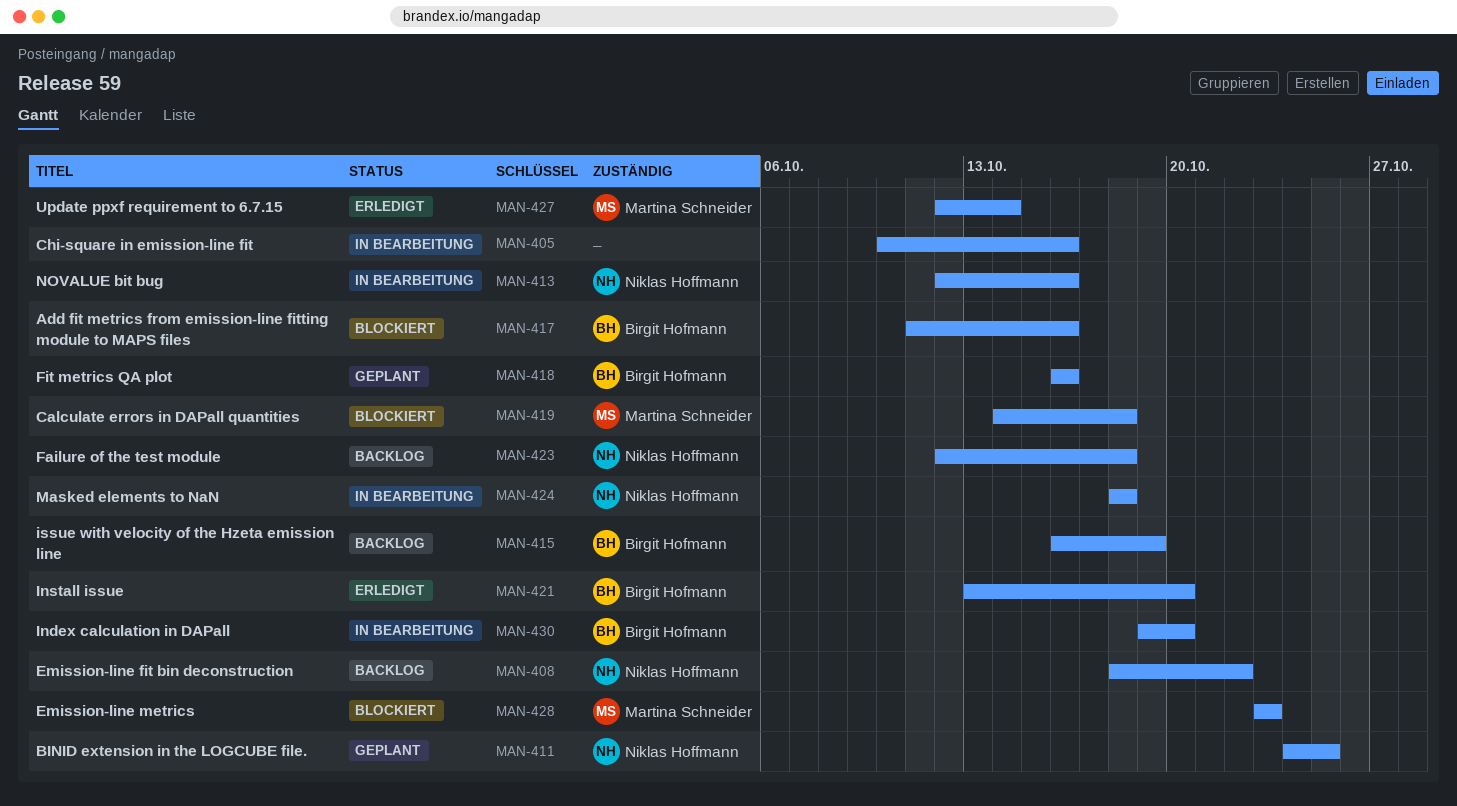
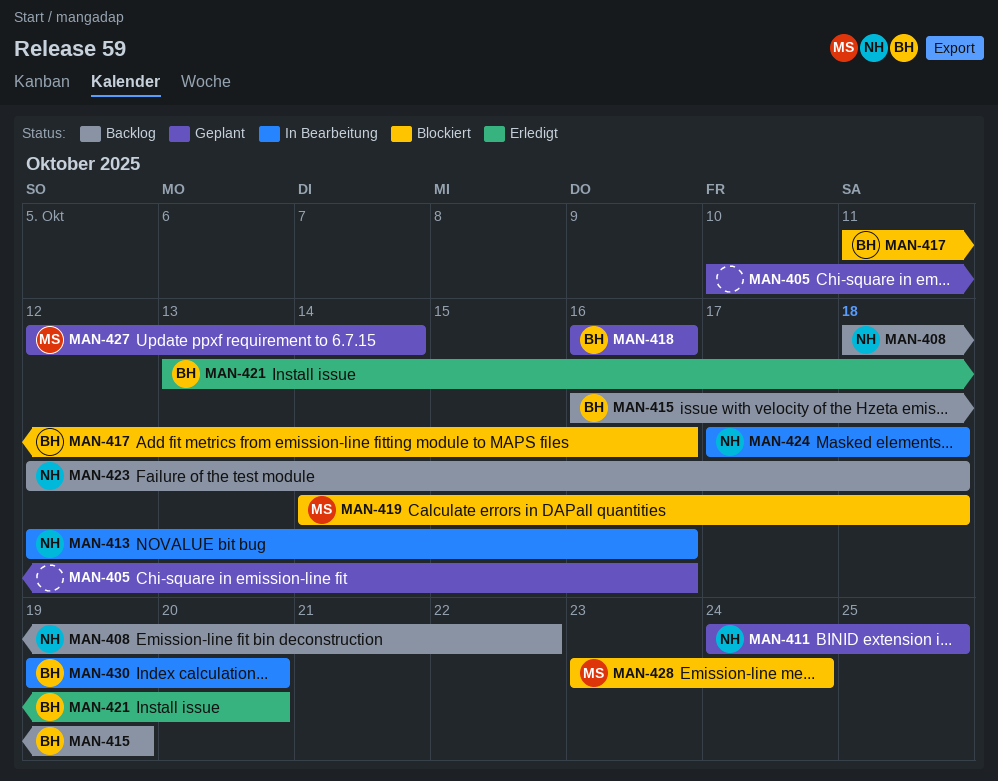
MAN-405, status: In Bearbeitung -> Geplant
MAN-424, start: Oct 18 -> Oct 17
MAN-427, status: Erledigt -> Geplant
MAN-428, due: Oct 23 -> Oct 24

